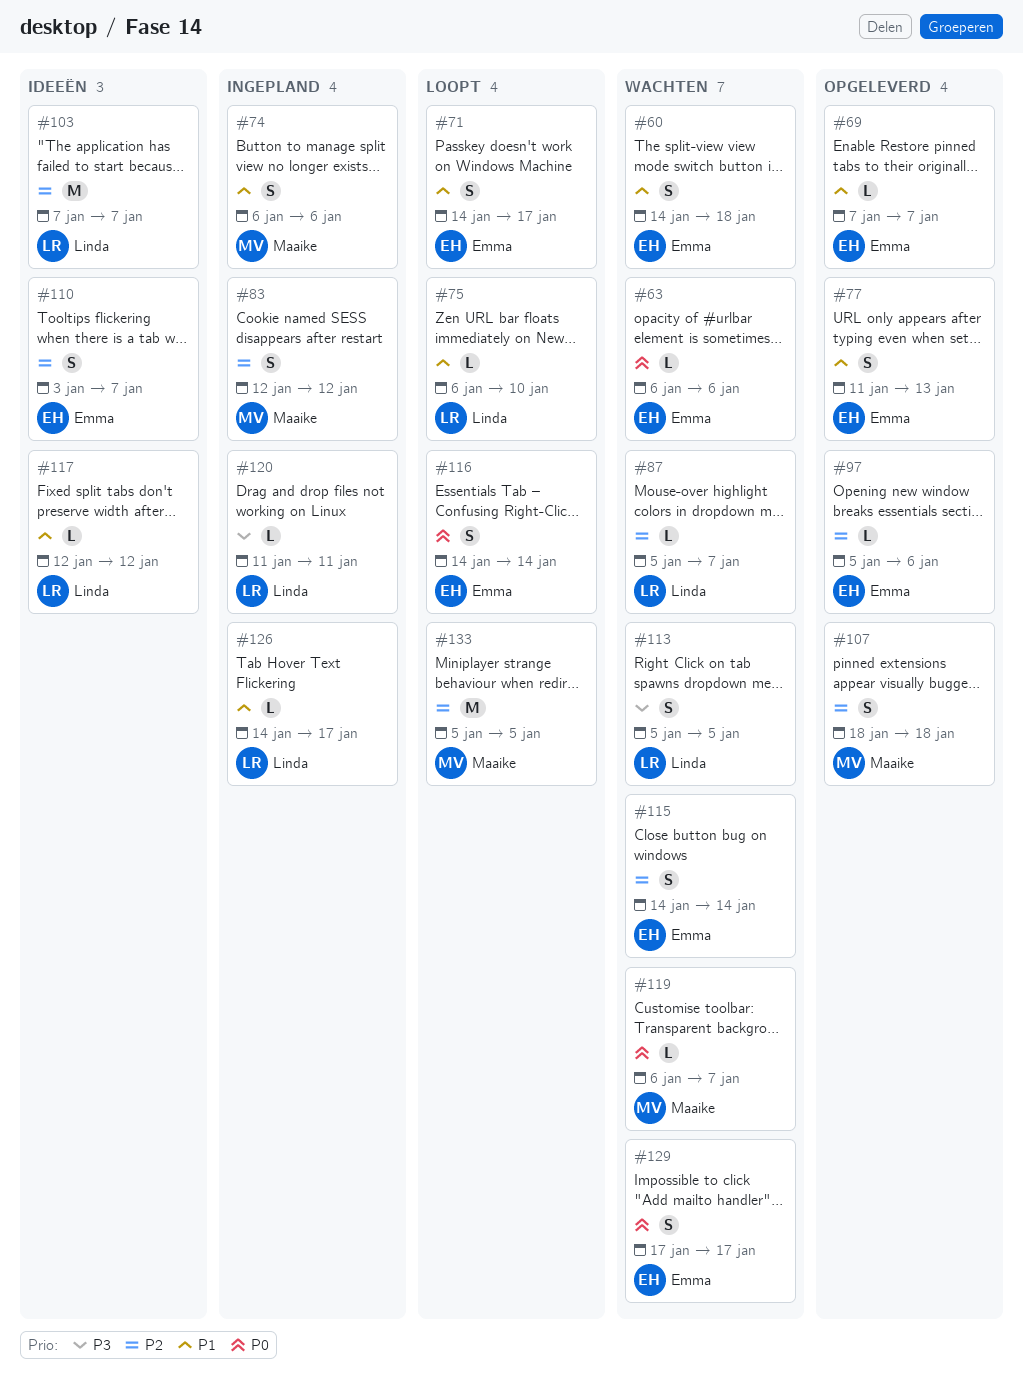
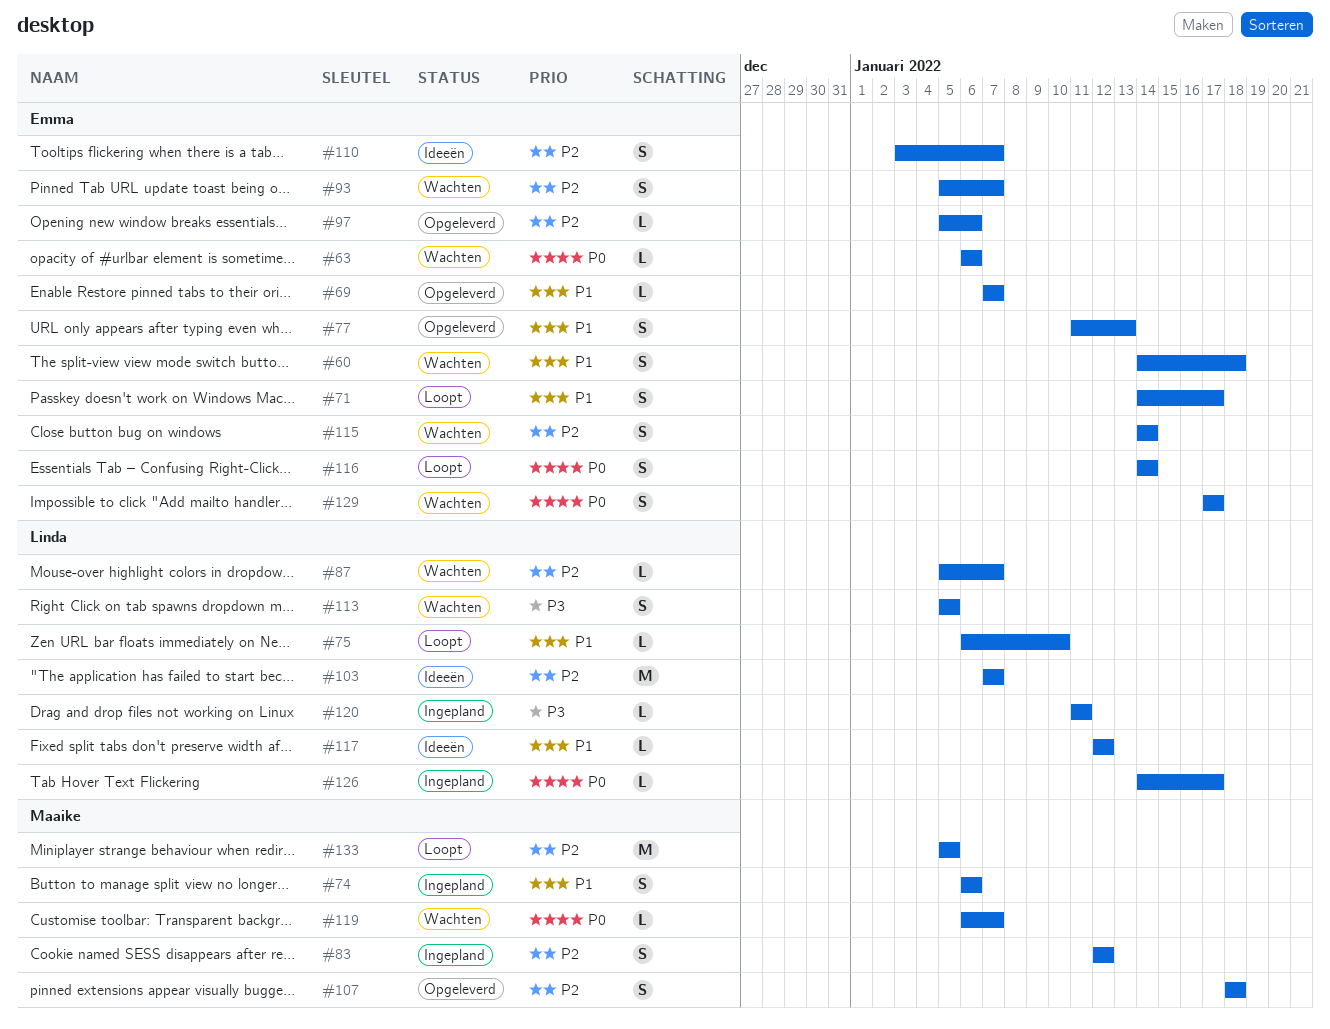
#93: none -> present
#126, priority: P1 -> P0

